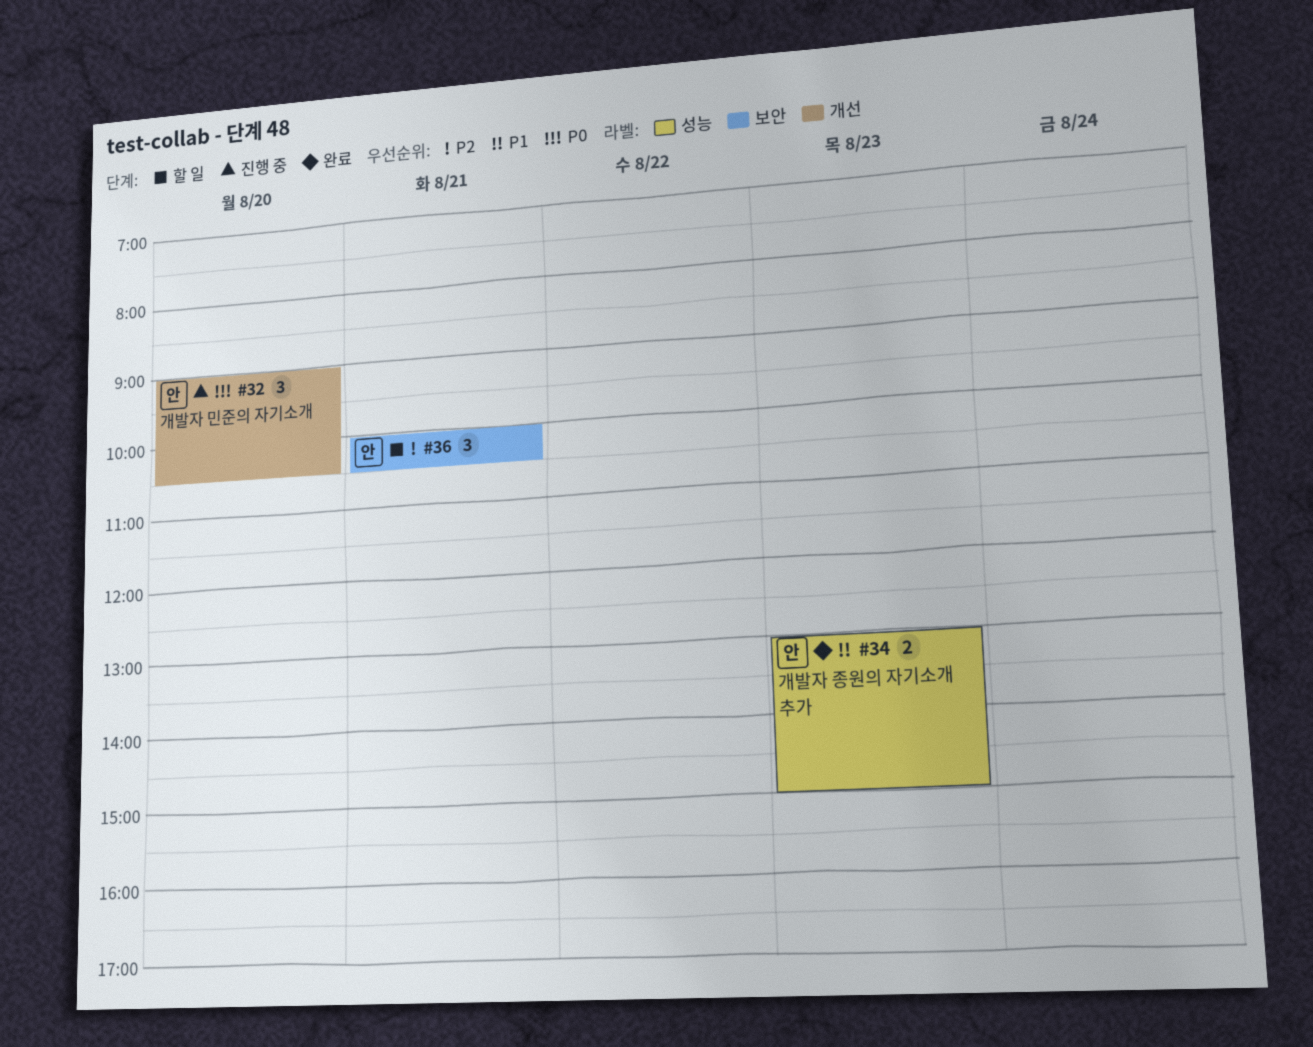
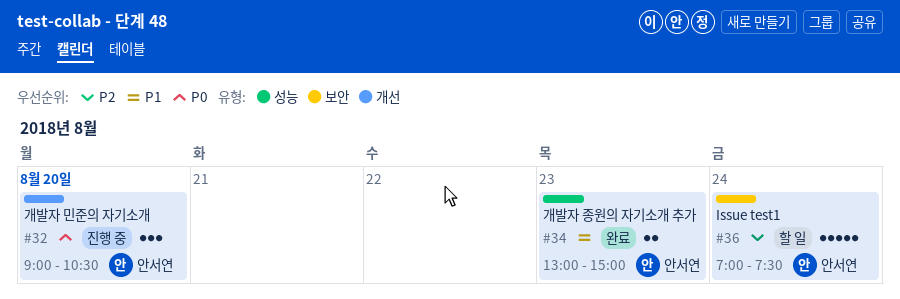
#36, estimate: 3 -> 5
#36, day: Aug 21 -> Aug 24
#36, begins: 10:00 -> 07:00
#36, ends: 10:30 -> 07:30

